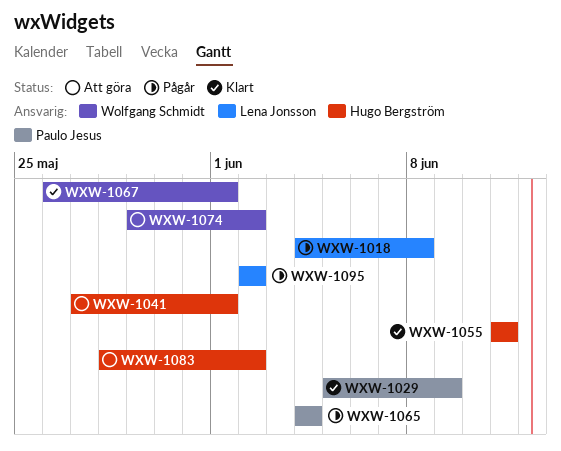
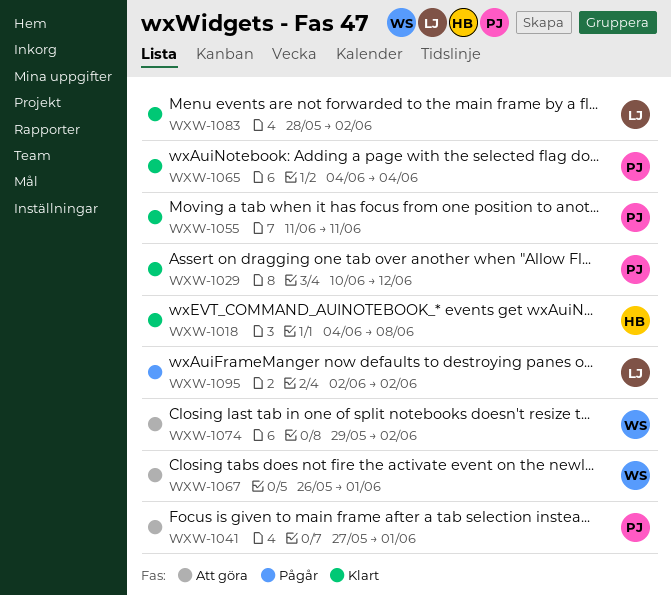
WXW-1018, status: Pågår -> Klart
WXW-1018, owner: Lena Jonsson -> Hugo Bergström
WXW-1029, start: Jun 5 -> Jun 10
WXW-1029, due: Jun 9 -> Jun 12
WXW-1041, owner: Hugo Bergström -> Paulo Jesus
WXW-1055, owner: Hugo Bergström -> Paulo Jesus
WXW-1065, status: Pågår -> Klart
WXW-1067, status: Klart -> Att göra
WXW-1083, status: Att göra -> Klart
WXW-1083, owner: Hugo Bergström -> Lena Jonsson

